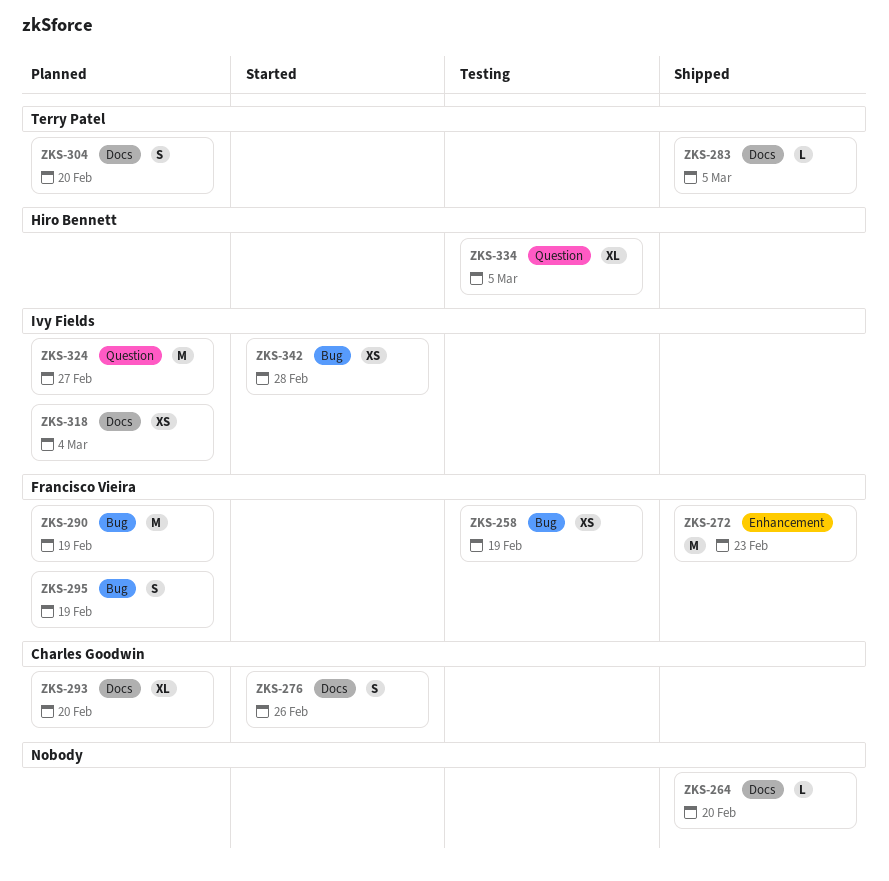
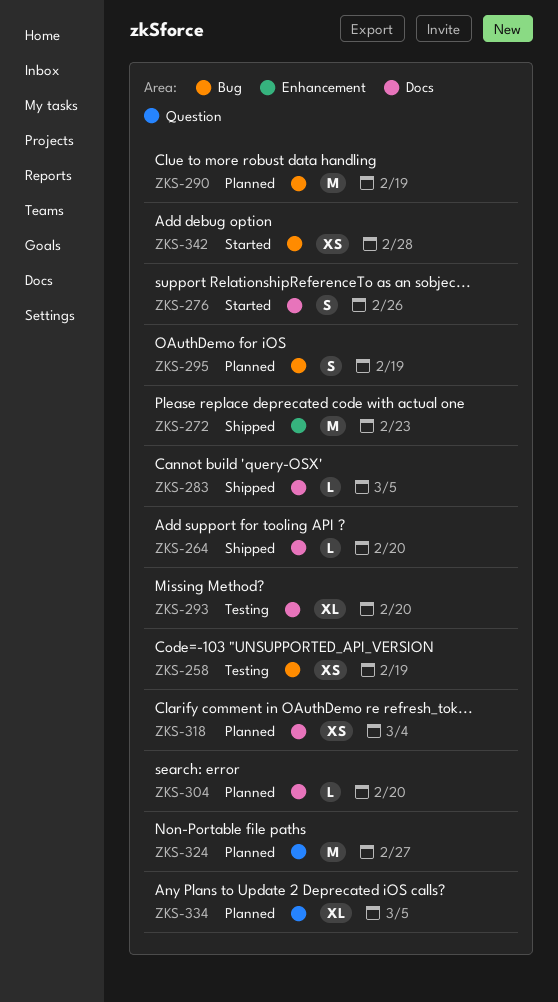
ZKS-293, status: Planned -> Testing
ZKS-304, estimate: S -> L
ZKS-334, status: Testing -> Planned

